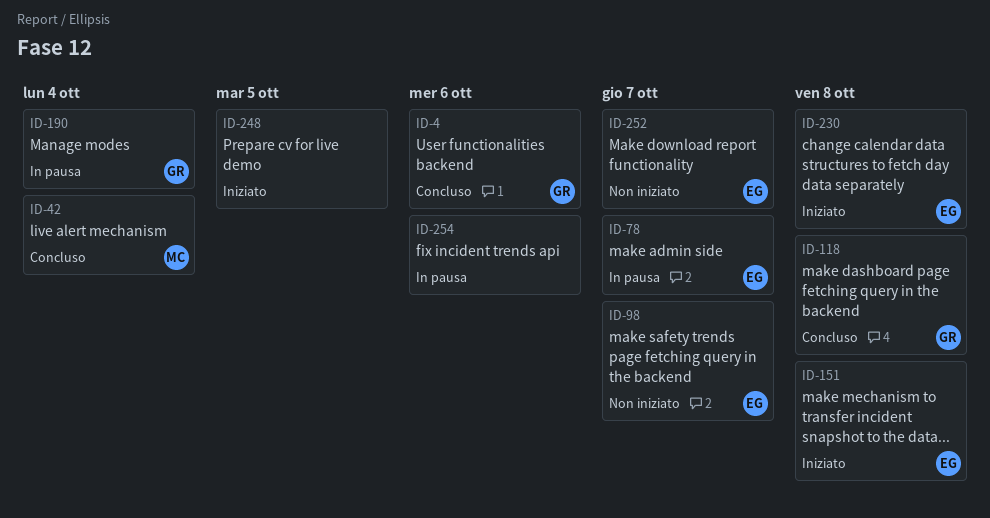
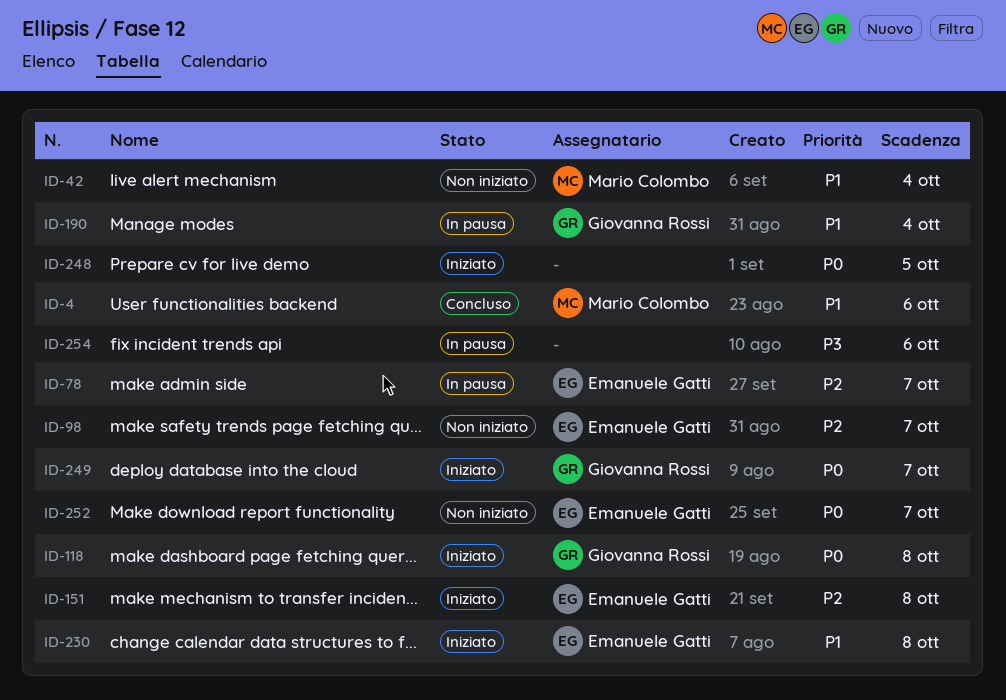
ID-4, owner: Giovanna Rossi -> Mario Colombo
ID-42, status: Concluso -> Non iniziato
ID-118, status: Concluso -> Iniziato
ID-249: none -> present

